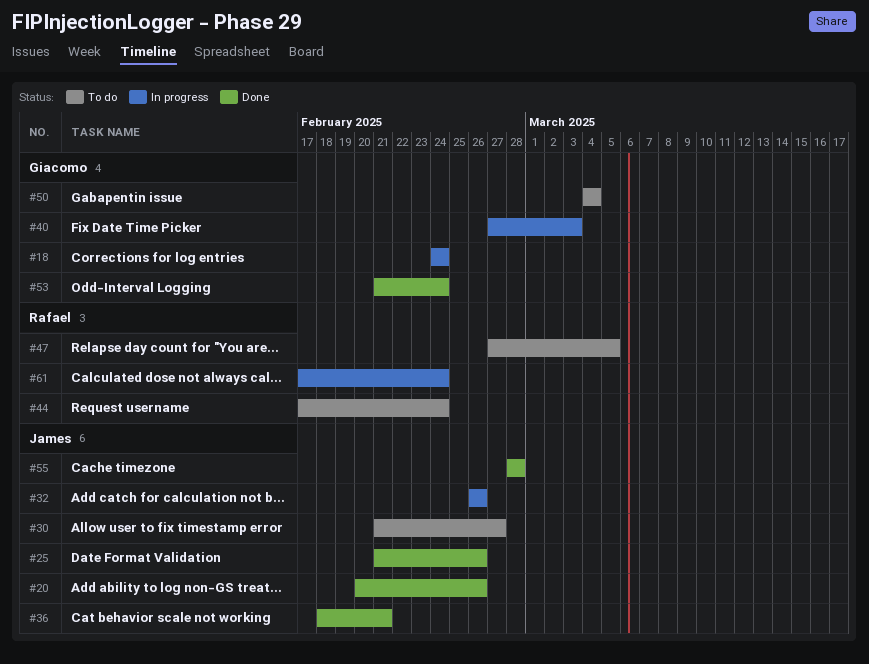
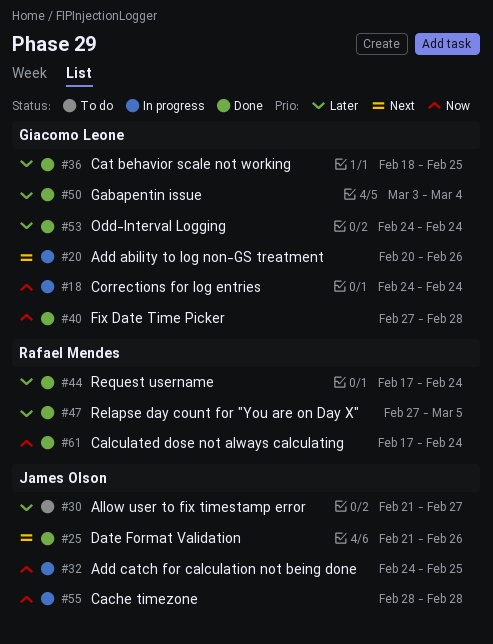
#20, status: Done -> In progress
#20, owner: James Olson -> Giacomo Leone
#32, start: Feb 26 -> Feb 24
#32, due: Feb 26 -> Feb 25
#36, owner: James Olson -> Giacomo Leone
#36, due: Feb 21 -> Feb 25
#40, status: In progress -> Done
#40, due: Mar 3 -> Feb 28
#44, status: To do -> Done
#47, status: To do -> Done
#50, status: To do -> Done
#50, start: Mar 4 -> Mar 3
#53, start: Feb 21 -> Feb 24
#55, status: Done -> In progress
#61, status: In progress -> Done

